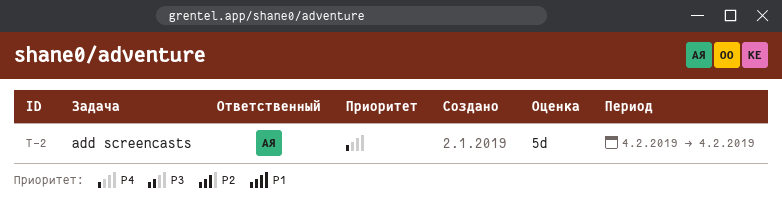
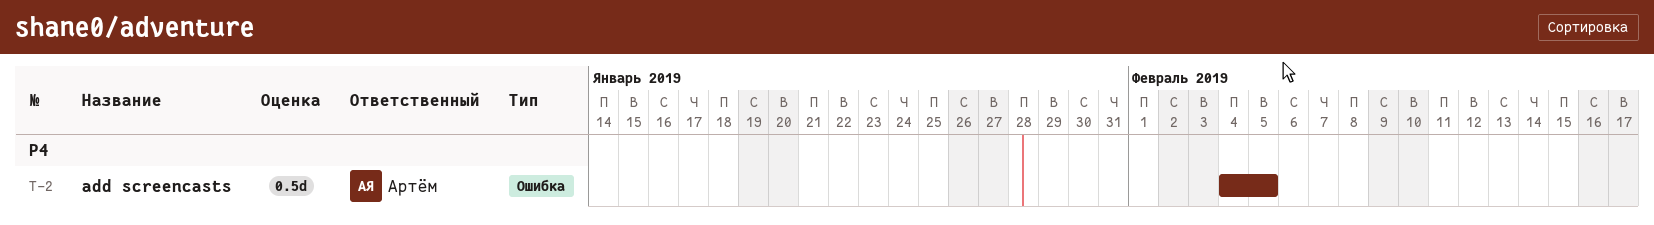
T-2, estimate: 5d -> 0.5d
T-2, due: Feb 4 -> Feb 5

